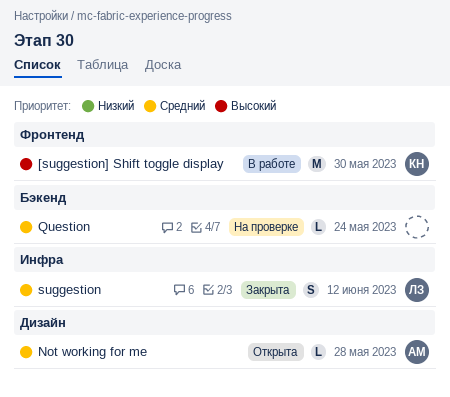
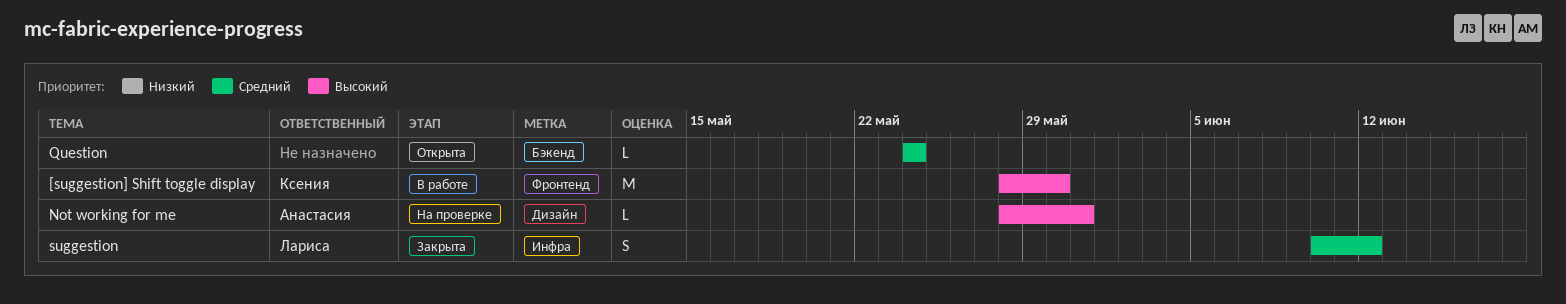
Not working for me, status: Открыта -> На проверке
Not working for me, priority: Средний -> Высокий
Not working for me, due: May 28 -> May 31
Question, status: На проверке -> Открыта

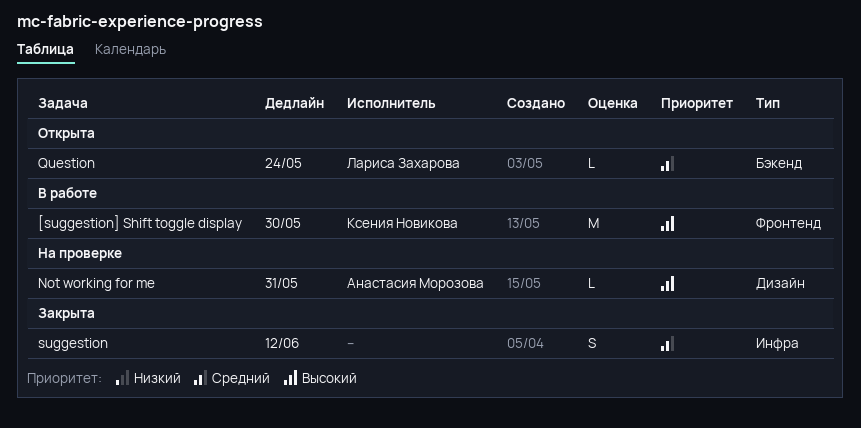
Question, owner: none -> Лариса Захарова
suggestion, owner: Лариса Захарова -> none

